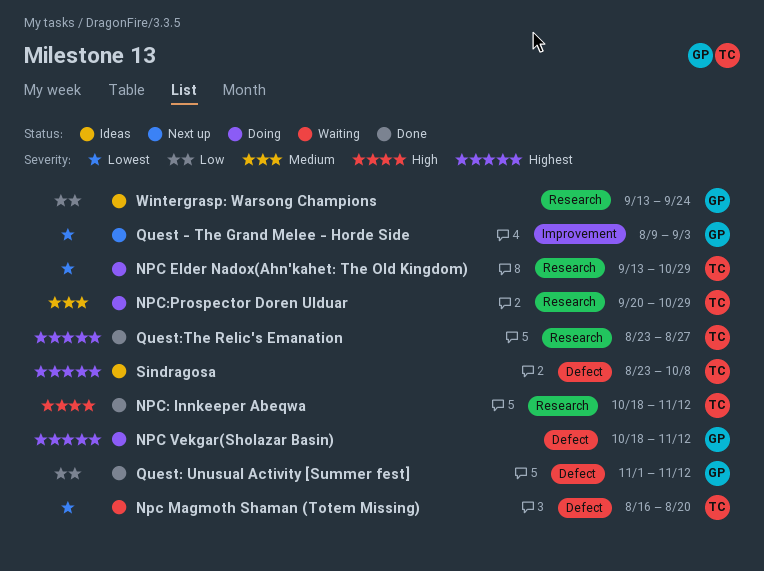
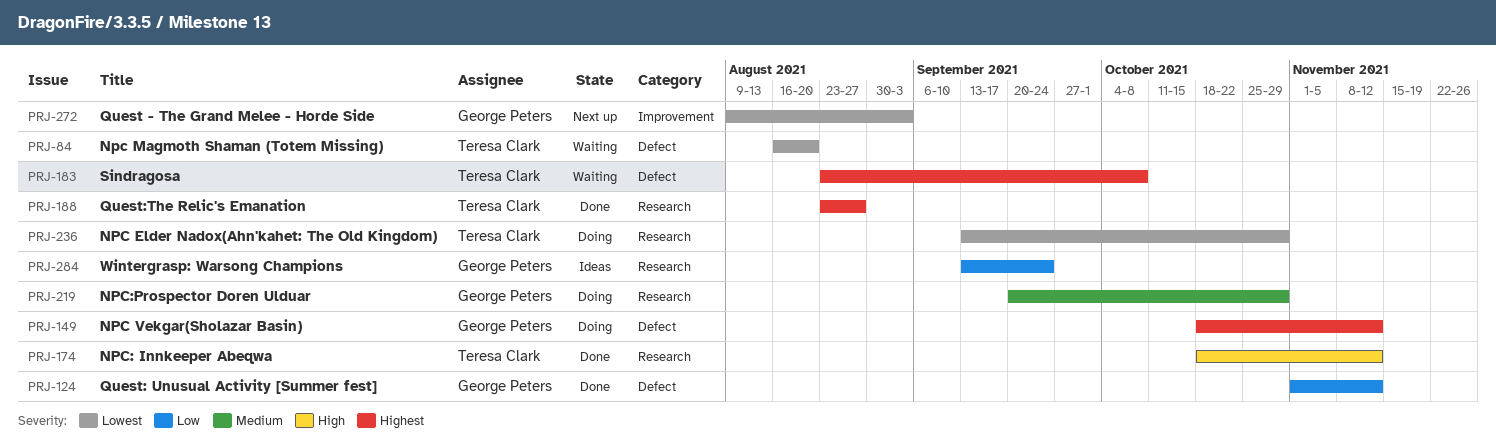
NPC:Prospector Doren Ulduar, owner: Teresa Clark -> George Peters
Sindragosa, status: Ideas -> Waiting

